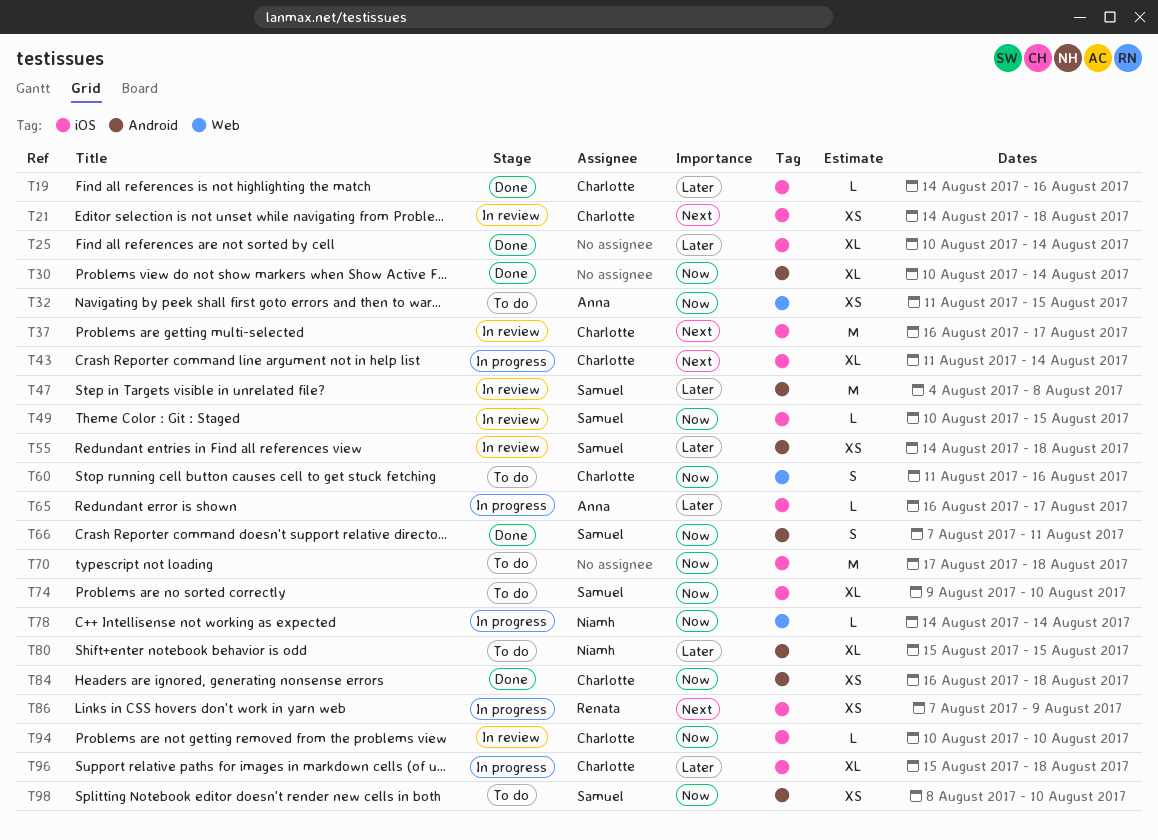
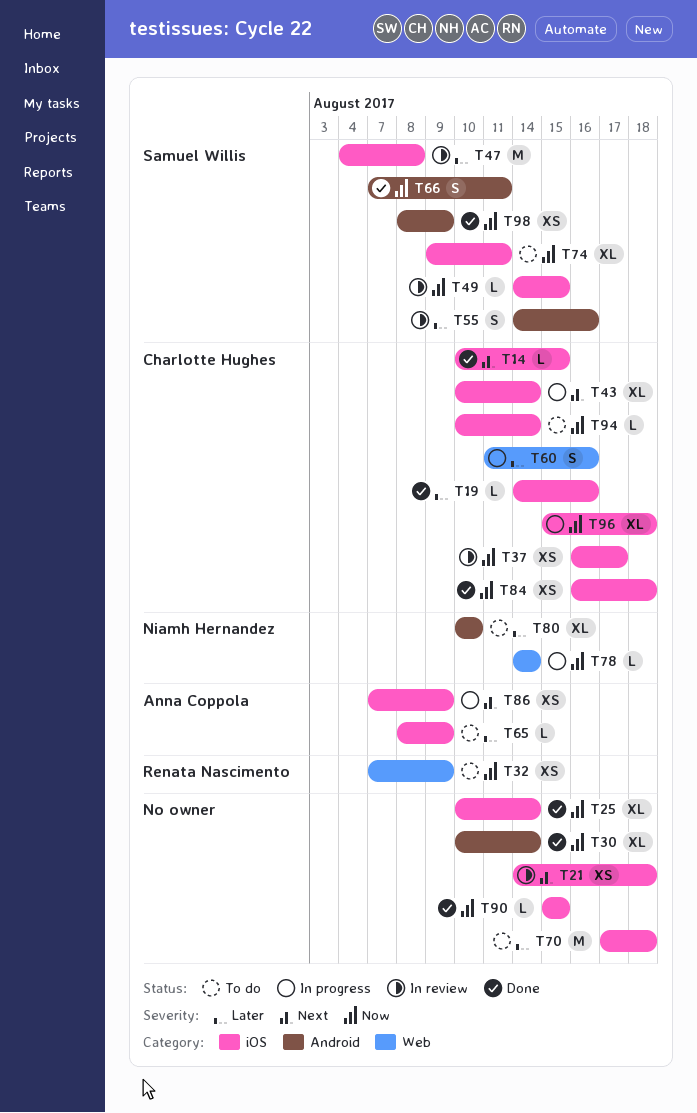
T14: none -> present
T21, owner: Charlotte Hughes -> none
T25, priority: Later -> Now
T32, owner: Anna Coppola -> Renata Nascimento
T32, start: Aug 11 -> Aug 7
T32, due: Aug 15 -> Aug 9
T37, priority: Next -> Now
T37, estimate: M -> XS
T43, start: Aug 11 -> Aug 10
T47, label: Android -> iOS
T49, start: Aug 10 -> Aug 14
T55, estimate: XS -> S
T55, due: Aug 18 -> Aug 16
T60, status: To do -> In progress
T60, priority: Now -> Later
T65, status: In progress -> To do
T65, start: Aug 16 -> Aug 8
T65, due: Aug 17 -> Aug 9
T70, priority: Now -> Later
T74, due: Aug 10 -> Aug 11
T80, start: Aug 15 -> Aug 10
T80, due: Aug 15 -> Aug 10
T84, label: Android -> iOS
T86, owner: Renata Nascimento -> Anna Coppola
T90: none -> present
T94, status: In review -> To do
T94, due: Aug 10 -> Aug 14
T96, priority: Later -> Now
T98, status: To do -> Done
T98, due: Aug 10 -> Aug 9

